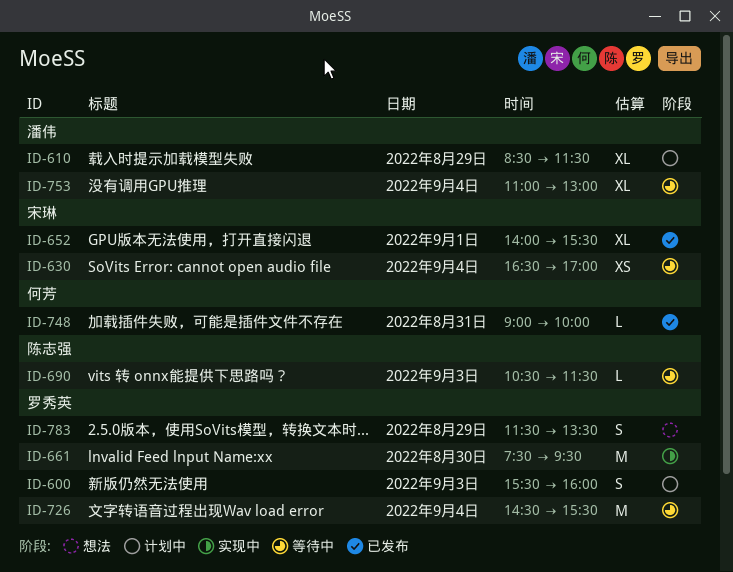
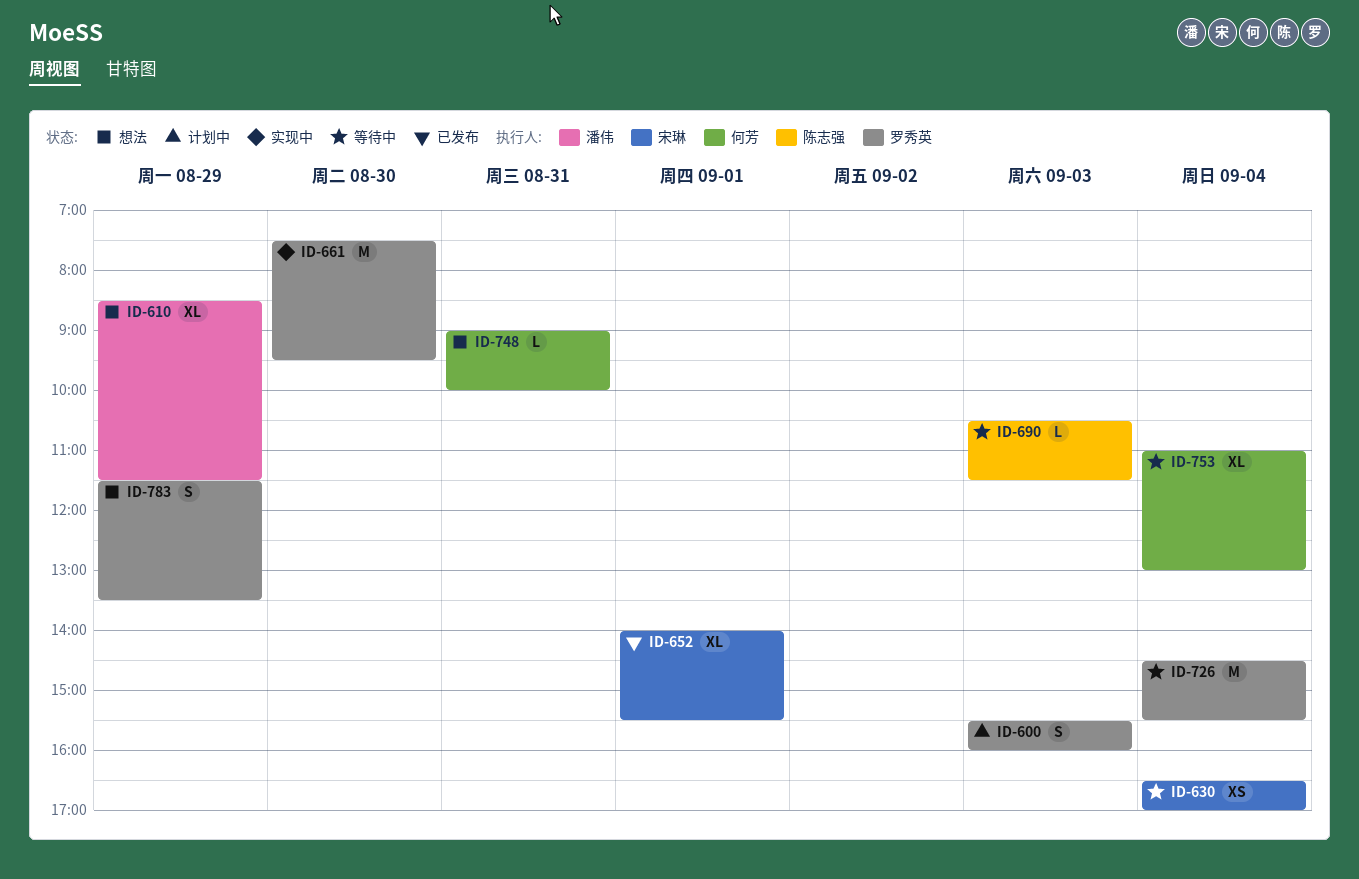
ID-610, status: 计划中 -> 想法
ID-748, status: 已发布 -> 想法
ID-753, owner: 潘伟 -> 何芳

